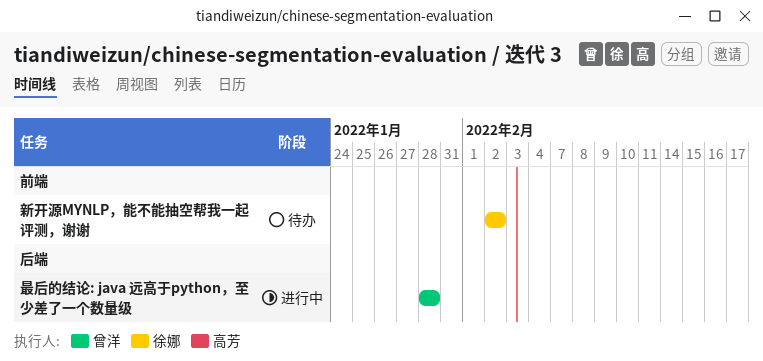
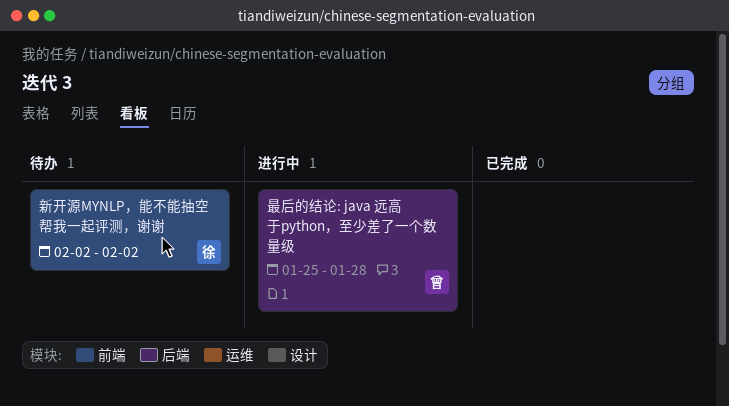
最后的结论: java 远高于python，至少差了一个数量级, start: Jan 28 -> Jan 25

